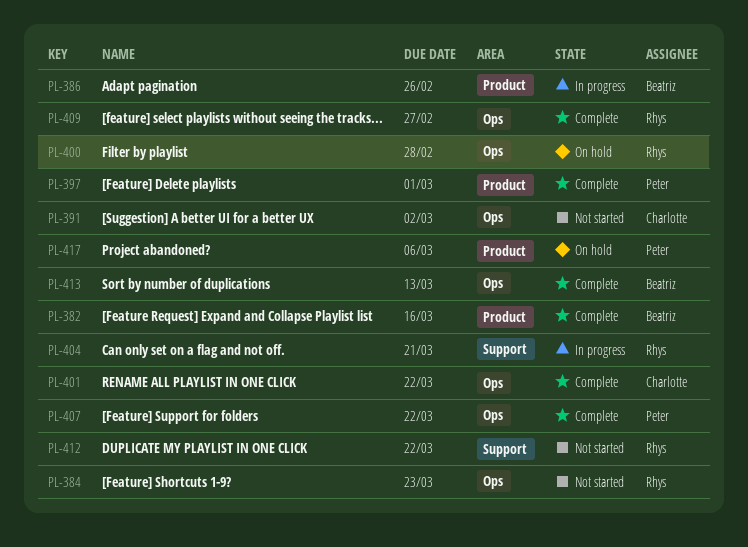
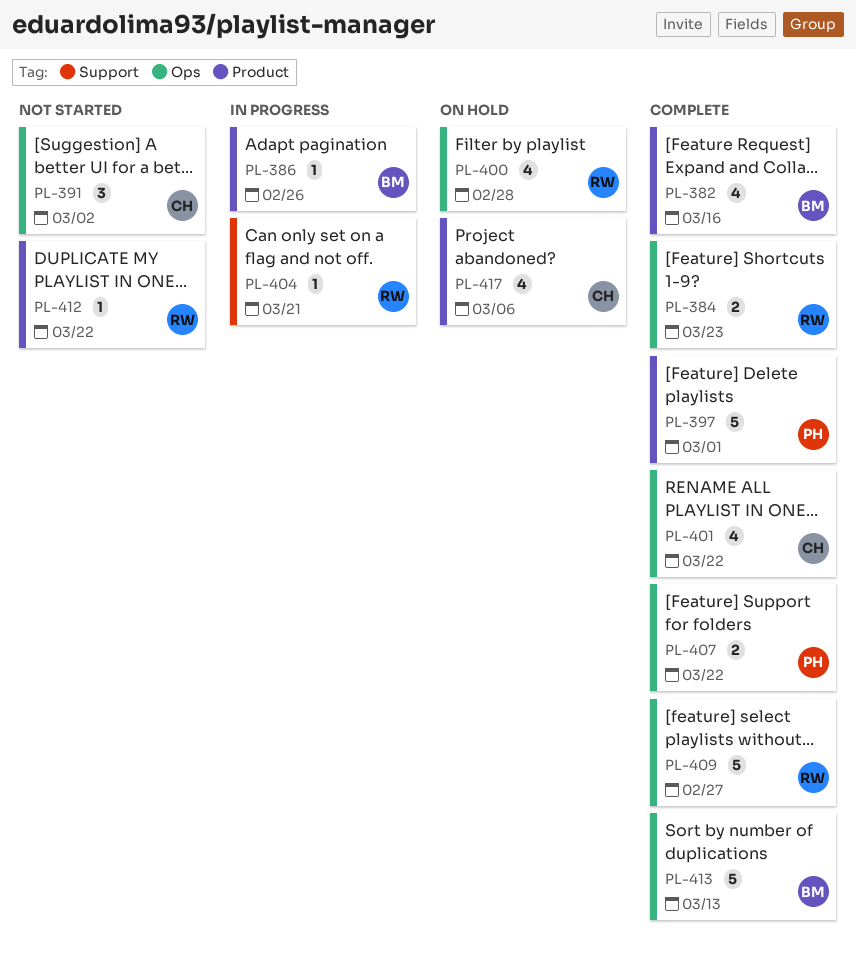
PL-384, status: Not started -> Complete
PL-412, label: Support -> Product
PL-417, owner: Peter -> Charlotte

